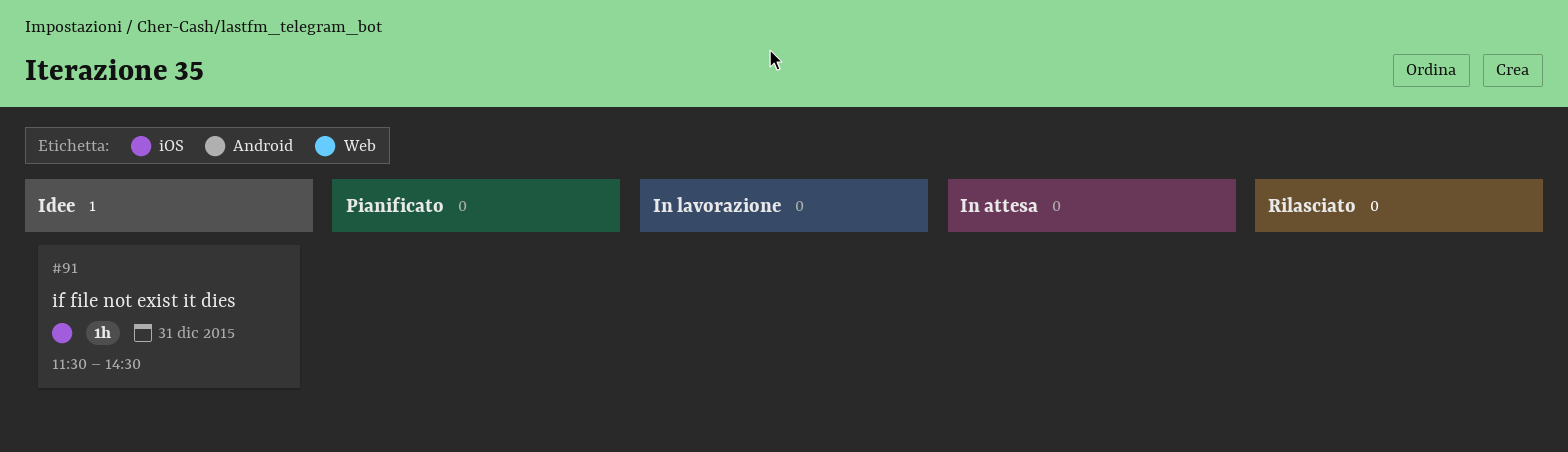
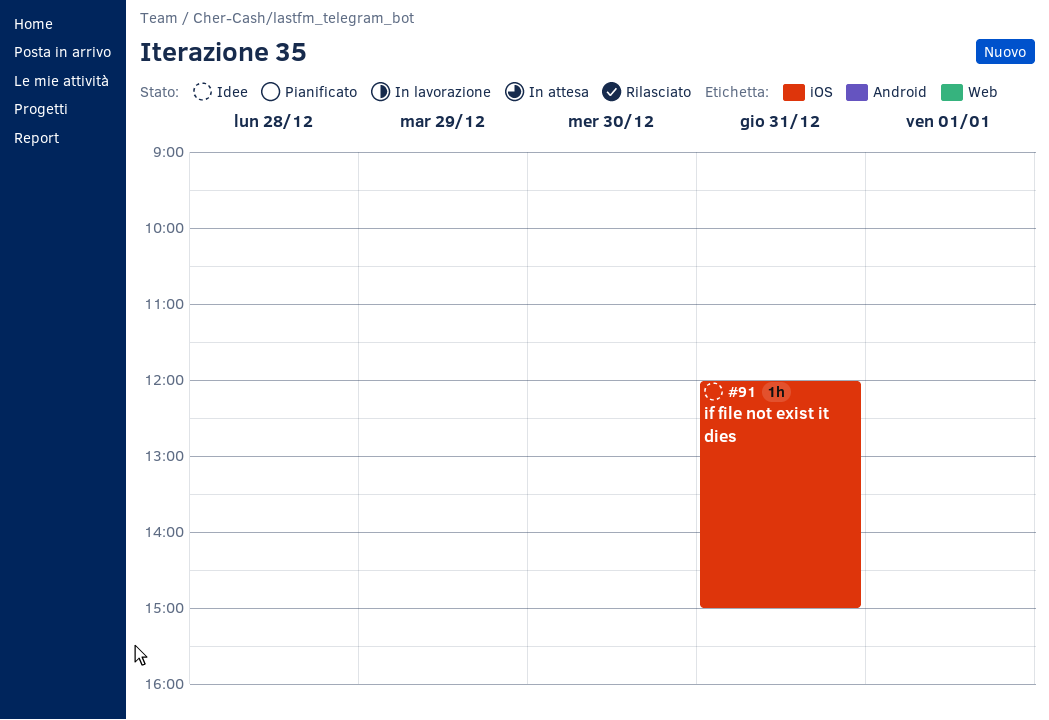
#91, begins: 11:30 -> 12:00
#91, ends: 14:30 -> 15:00

